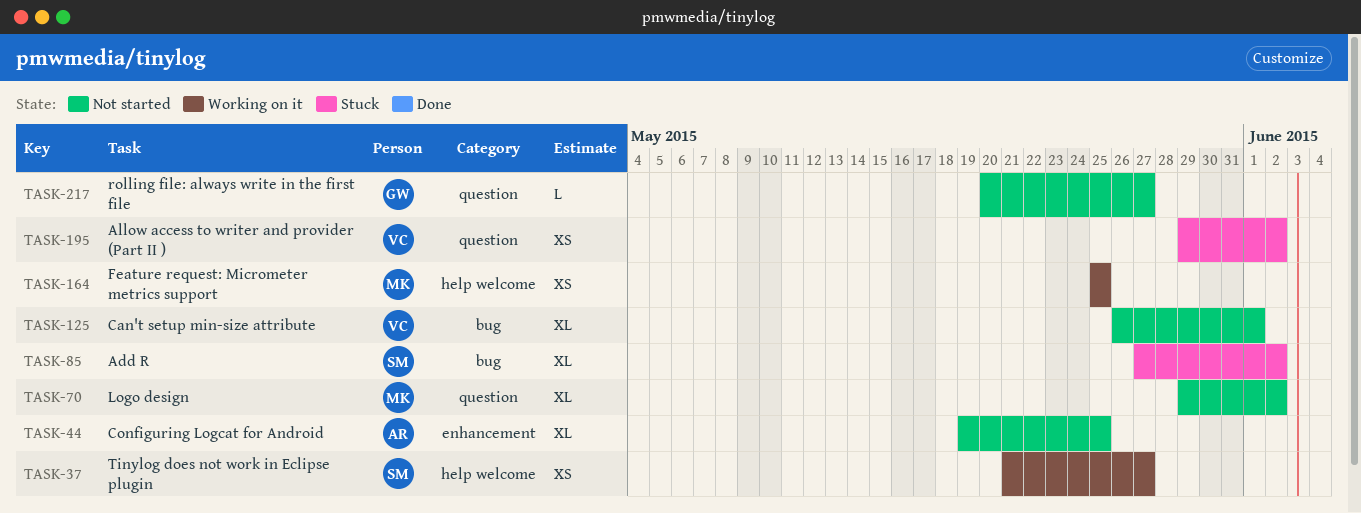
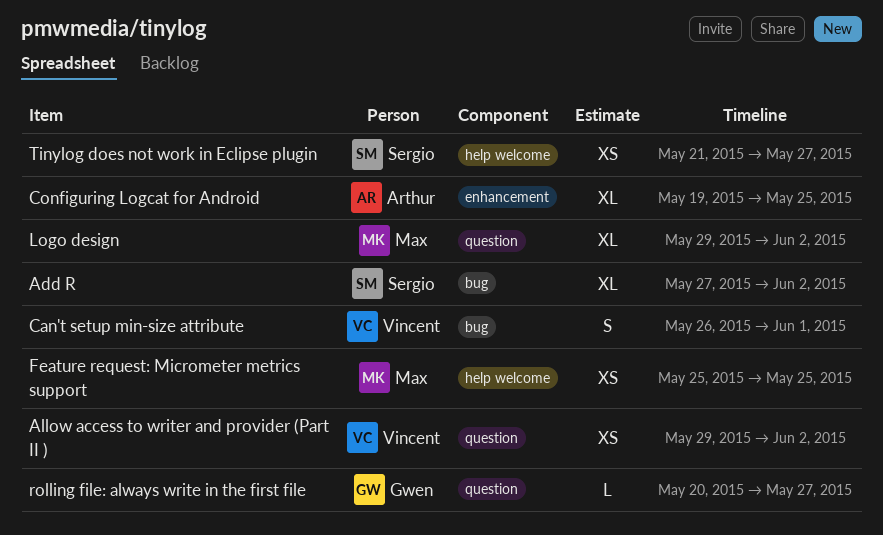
Can't setup min-size attribute, estimate: XL -> S

